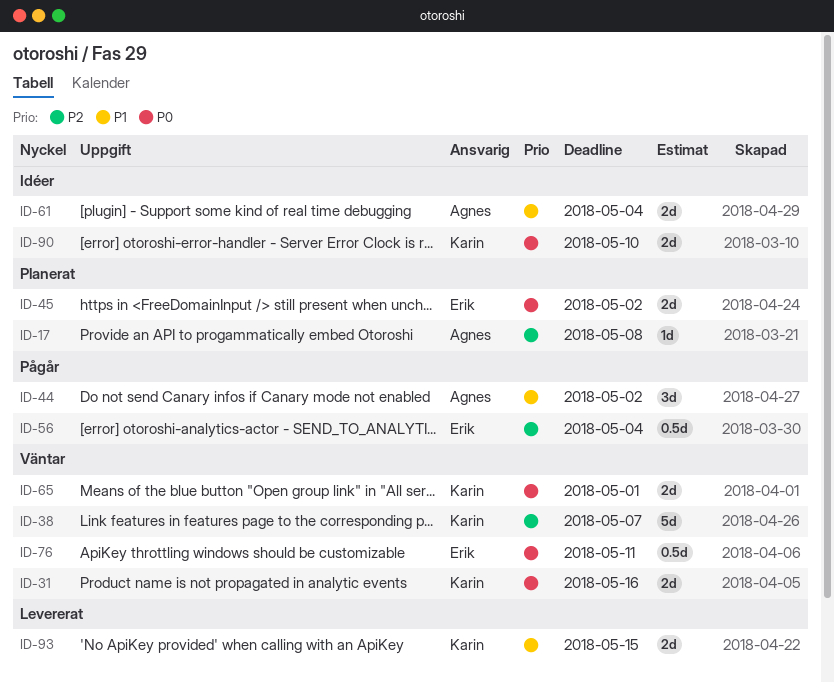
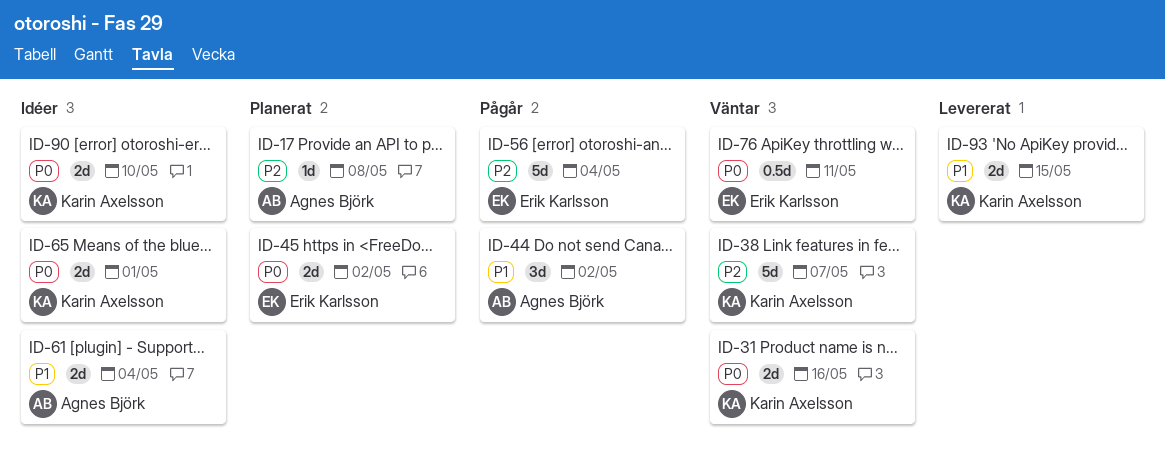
ID-56, estimate: 0.5d -> 5d
ID-65, status: Väntar -> Idéer

